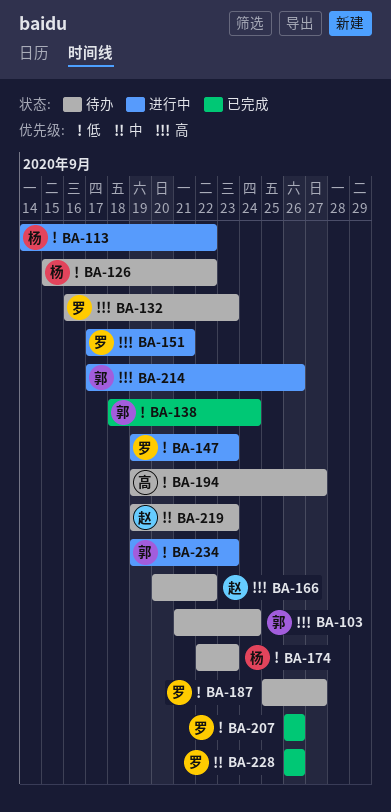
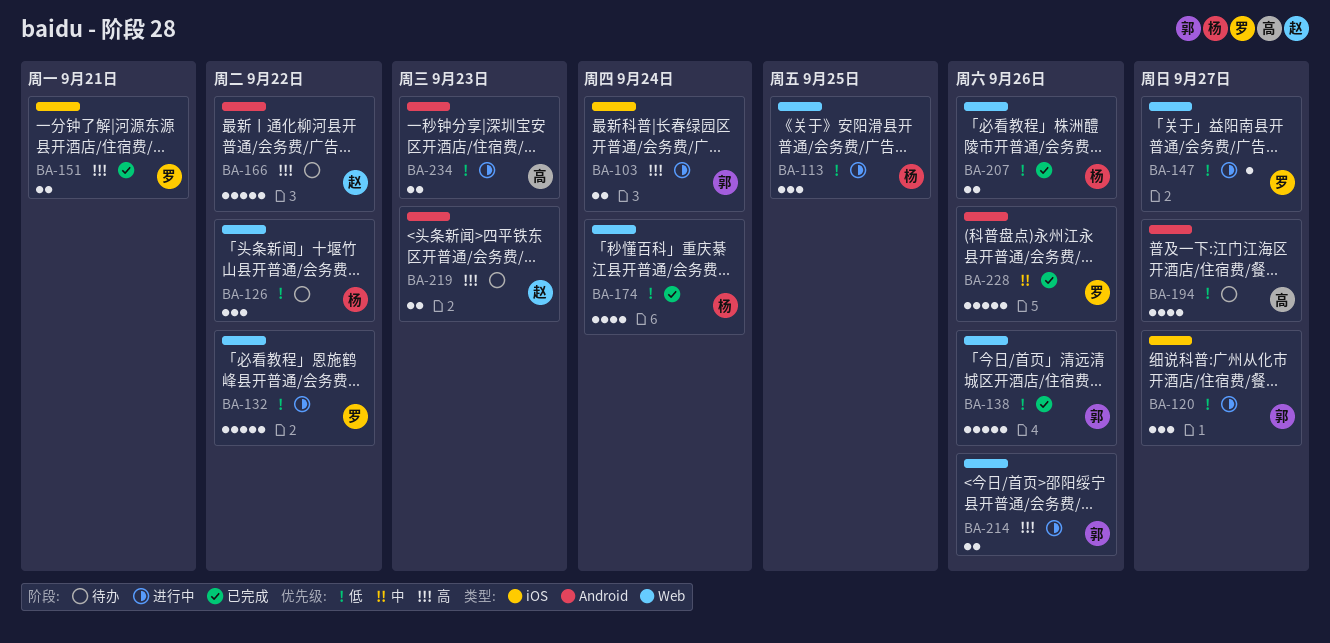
BA-103, status: 待办 -> 进行中
BA-113, due: Sep 22 -> Sep 25
BA-120: none -> present
BA-132, status: 待办 -> 进行中
BA-132, priority: 高 -> 低
BA-132, due: Sep 23 -> Sep 22
BA-138, due: Sep 24 -> Sep 26
BA-147, due: Sep 23 -> Sep 27
BA-151, status: 进行中 -> 已完成
BA-174, status: 待办 -> 已完成
BA-174, due: Sep 23 -> Sep 24
BA-187: present -> none
BA-207, owner: 罗 -> 杨
BA-219, priority: 中 -> 高
BA-234, owner: 郭 -> 高

